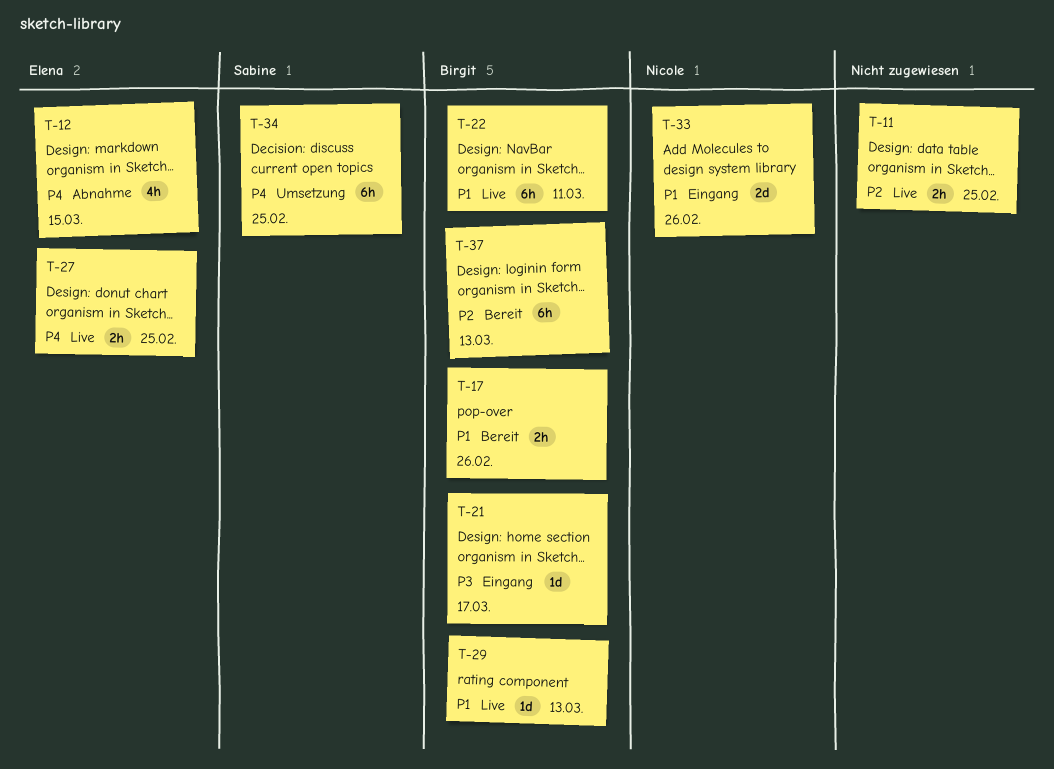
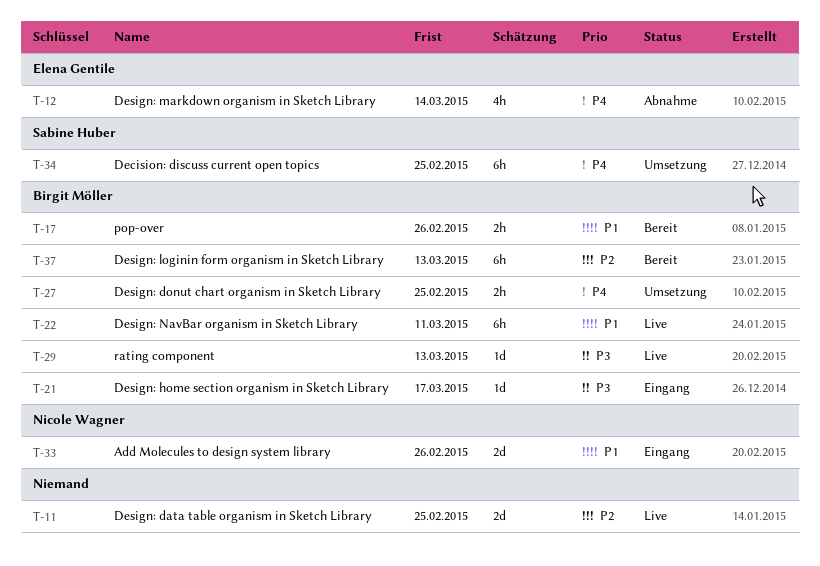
T-11, estimate: 2h -> 2d
T-12, due: Mar 15 -> Mar 14
T-27, status: Live -> Umsetzung
T-27, owner: Elena Gentile -> Birgit Möller
T-29, priority: P1 -> P3

